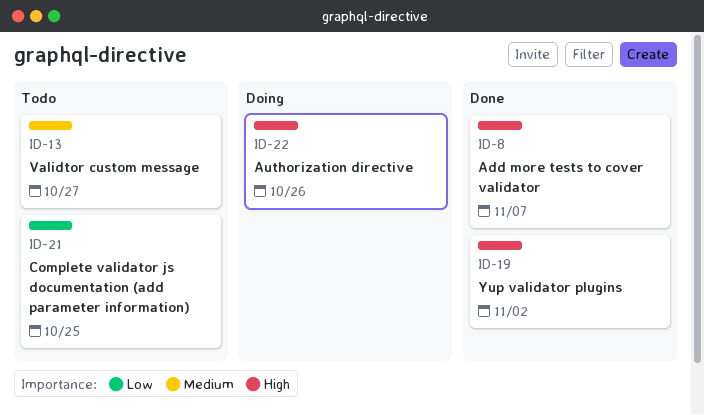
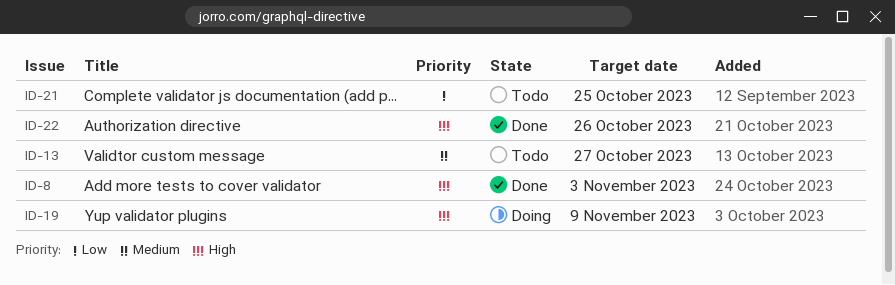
ID-8, due: Nov 7 -> Nov 3
ID-19, status: Done -> Doing
ID-19, due: Nov 2 -> Nov 9
ID-22, status: Doing -> Done

